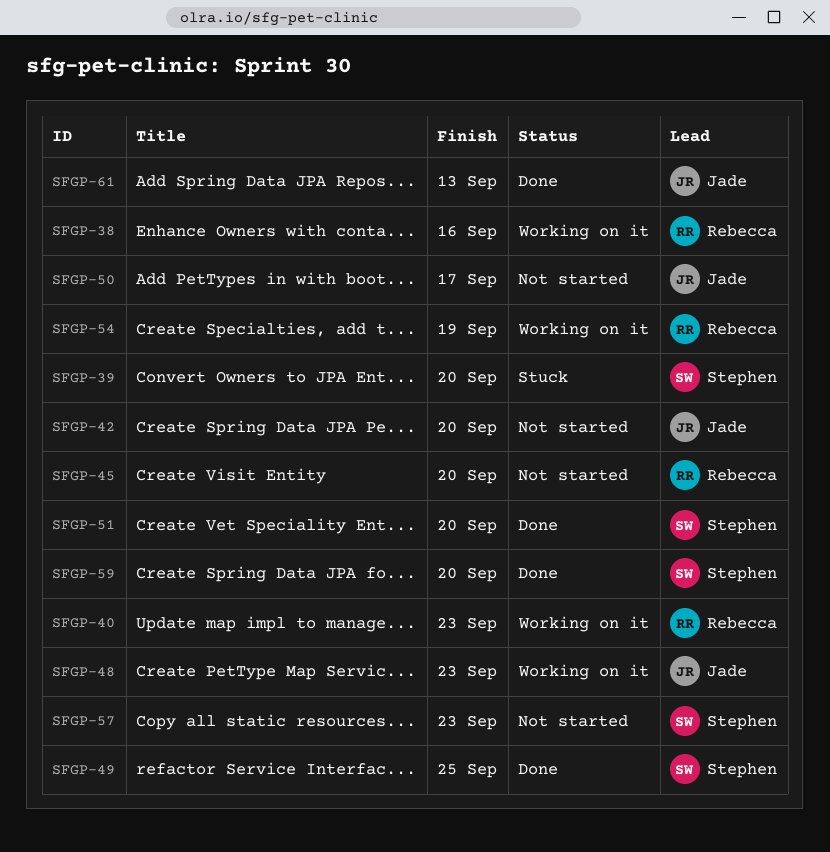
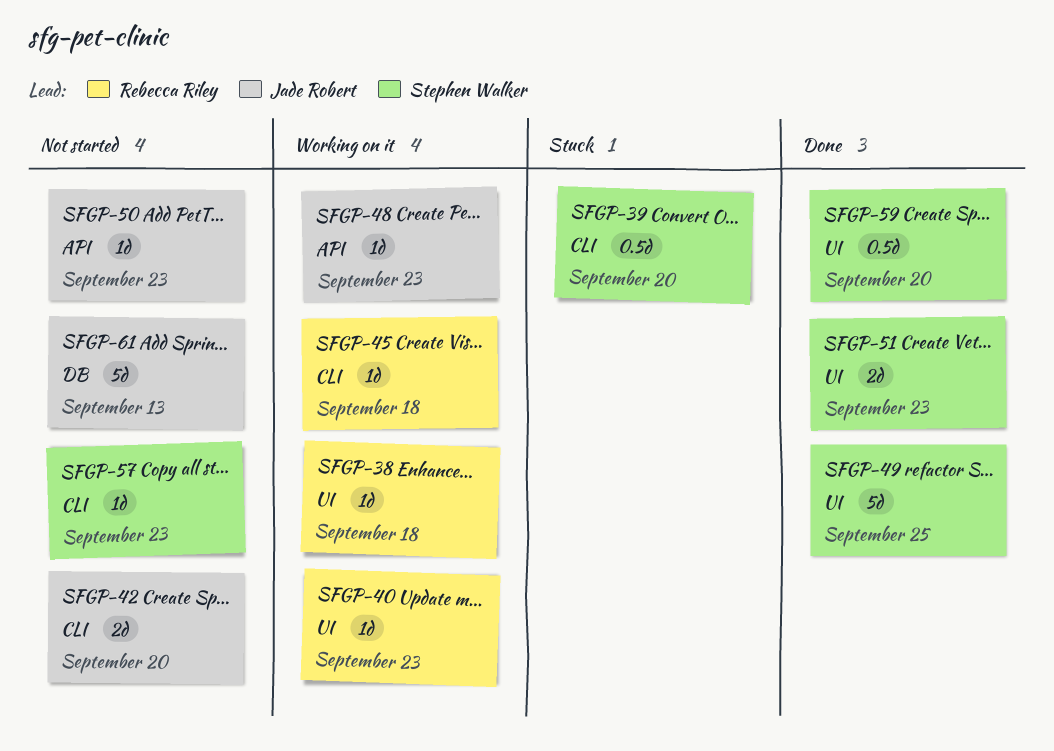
SFGP-38, due: Sep 16 -> Sep 18
SFGP-45, status: Not started -> Working on it
SFGP-45, due: Sep 20 -> Sep 18
SFGP-50, due: Sep 17 -> Sep 23
SFGP-51, due: Sep 20 -> Sep 23
SFGP-54: present -> none
SFGP-61, status: Done -> Not started

